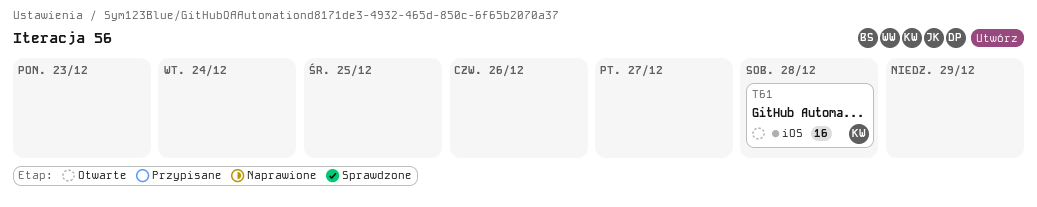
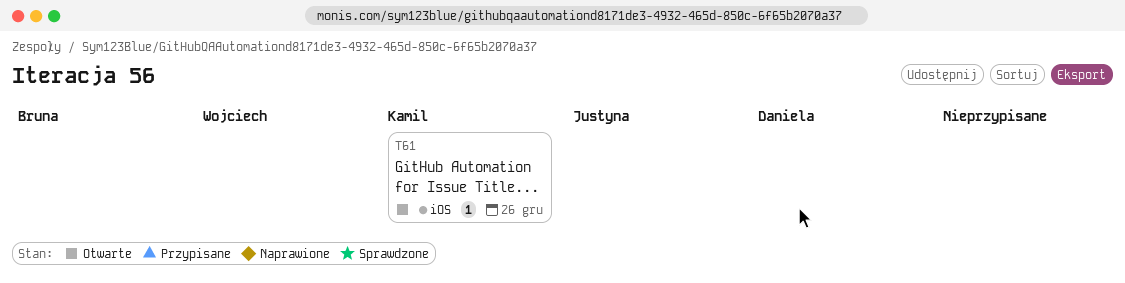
T61, estimate: 16 -> 1
T61, due: Dec 28 -> Dec 26

